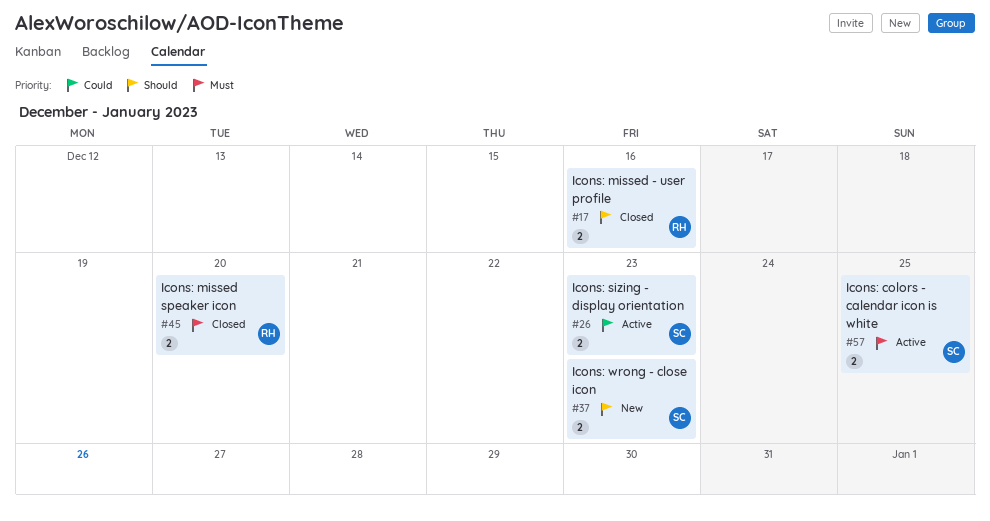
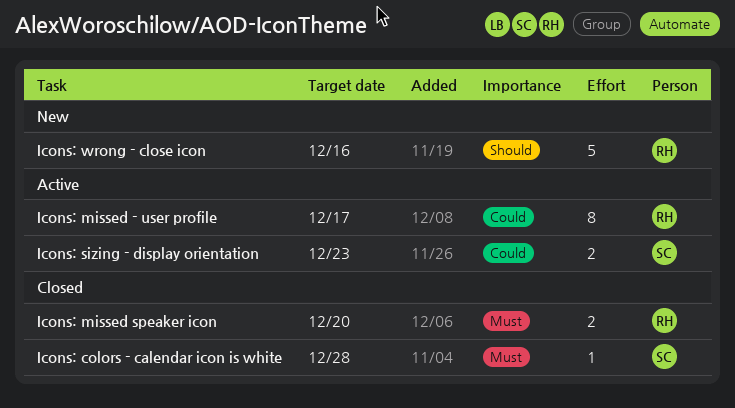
Icons: colors - calendar icon is white, status: Active -> Closed
Icons: colors - calendar icon is white, estimate: 2 -> 1
Icons: colors - calendar icon is white, due: Dec 25 -> Dec 28
Icons: missed - user profile, status: Closed -> Active
Icons: missed - user profile, priority: Should -> Could
Icons: missed - user profile, estimate: 2 -> 8
Icons: missed - user profile, due: Dec 16 -> Dec 17
Icons: wrong - close icon, owner: SC -> RH
Icons: wrong - close icon, estimate: 2 -> 5
Icons: wrong - close icon, due: Dec 23 -> Dec 16

